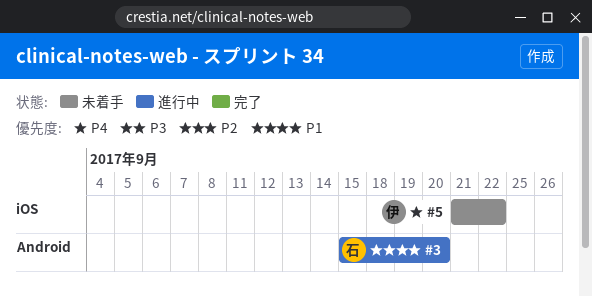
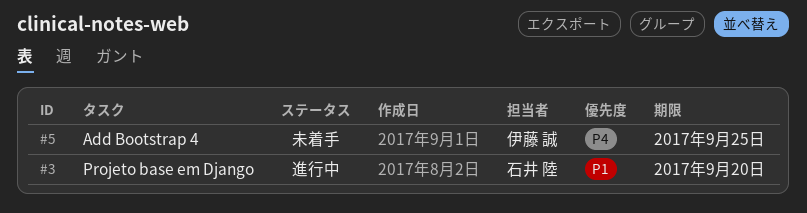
#5, due: Sep 22 -> Sep 25

